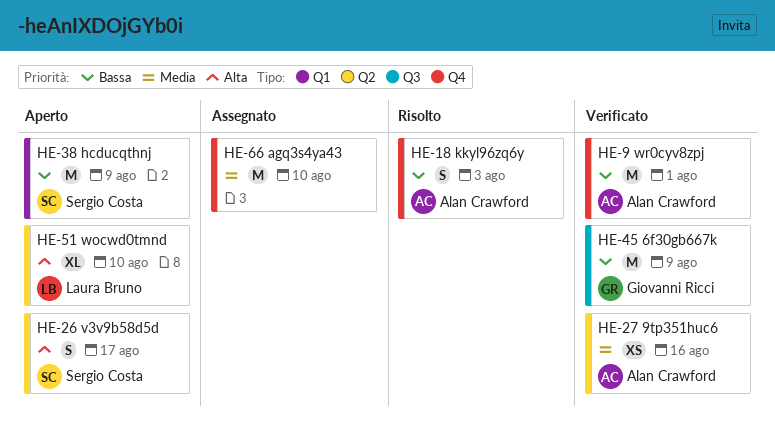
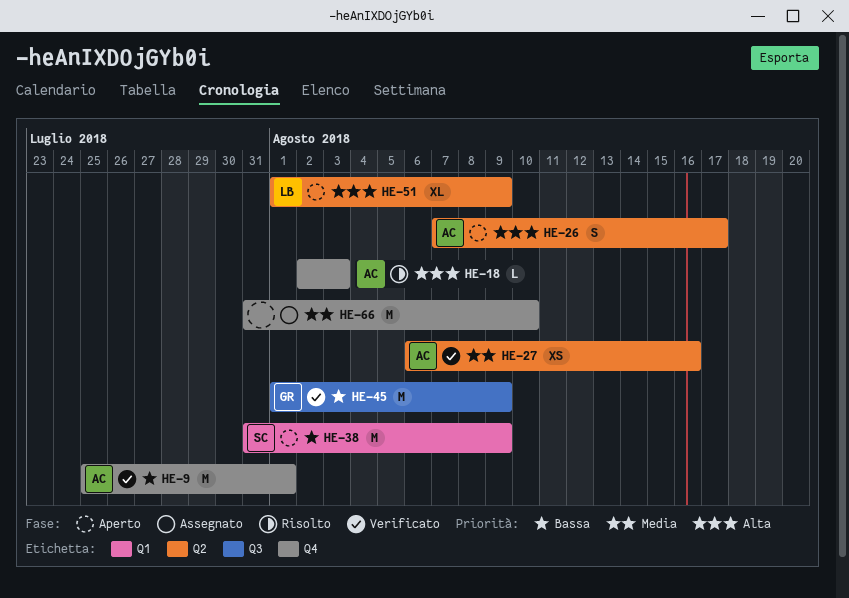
HE-18, priority: Bassa -> Alta
HE-18, estimate: S -> L
HE-26, owner: Sergio Costa -> Alan Crawford
HE-51, due: Aug 10 -> Aug 9

